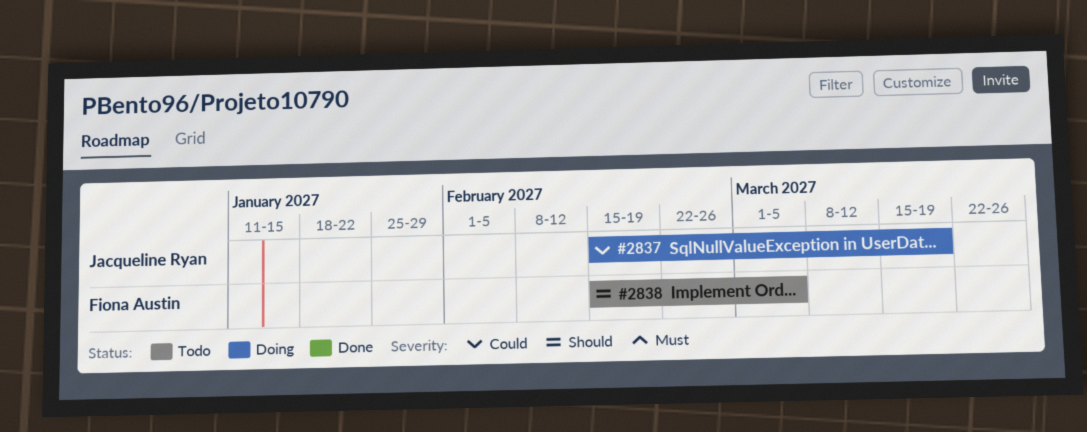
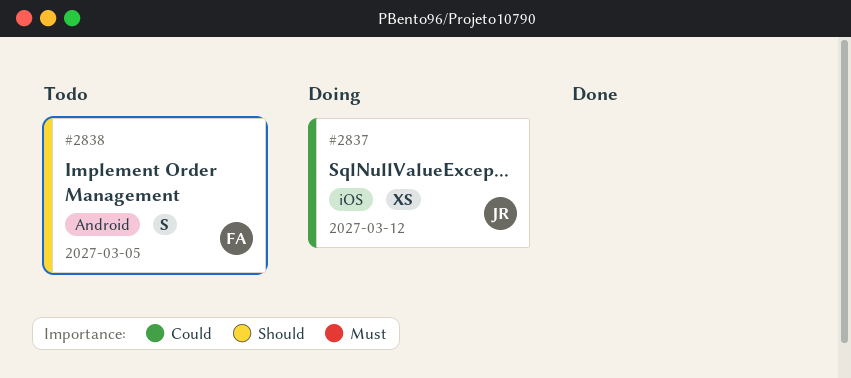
#2837, due: Mar 19 -> Mar 12

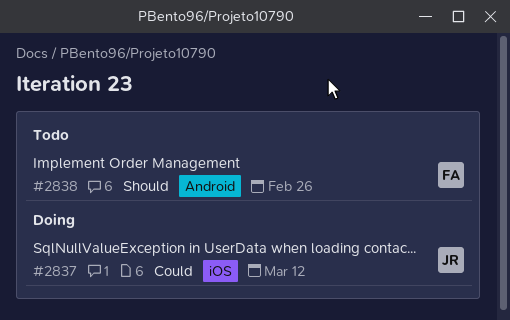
#2838, due: Mar 5 -> Feb 26

